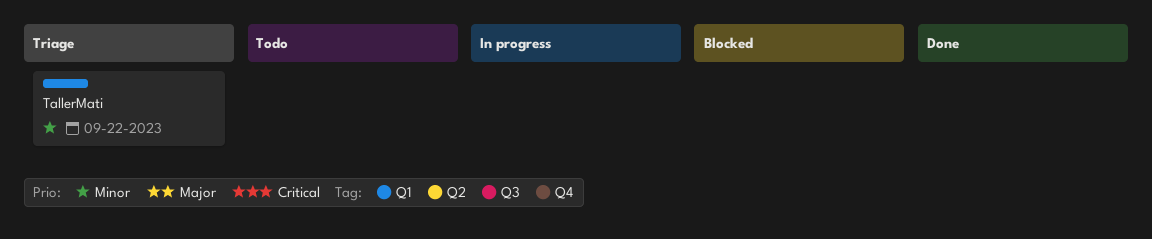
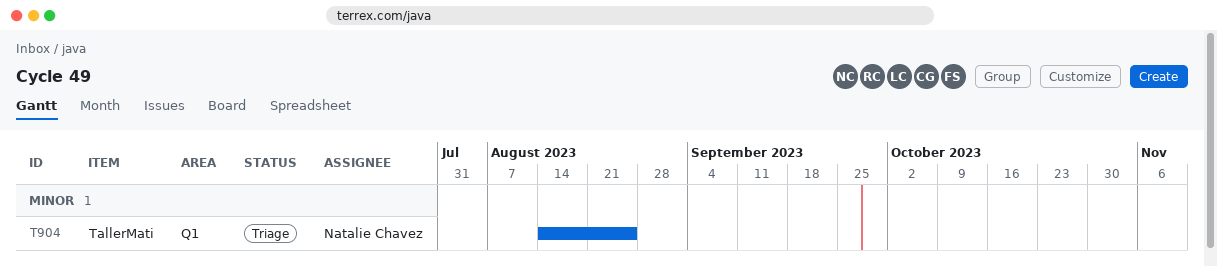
TallerMati, due: Sep 22 -> Aug 25

